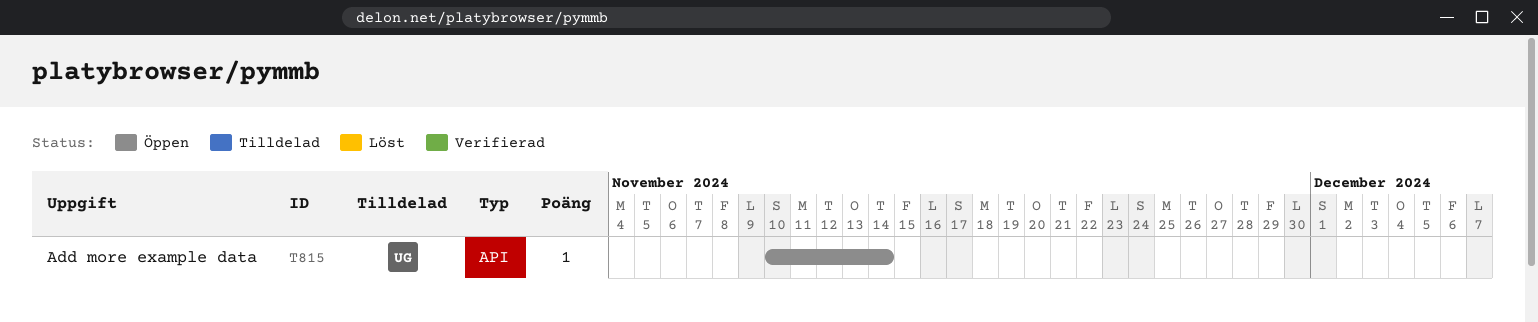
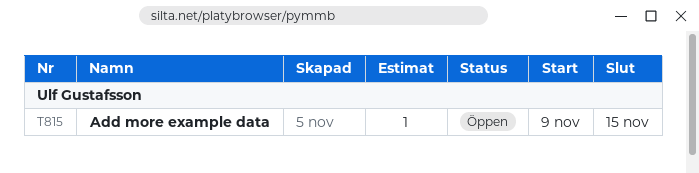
T815, start: Nov 10 -> Nov 9
T815, due: Nov 14 -> Nov 15

